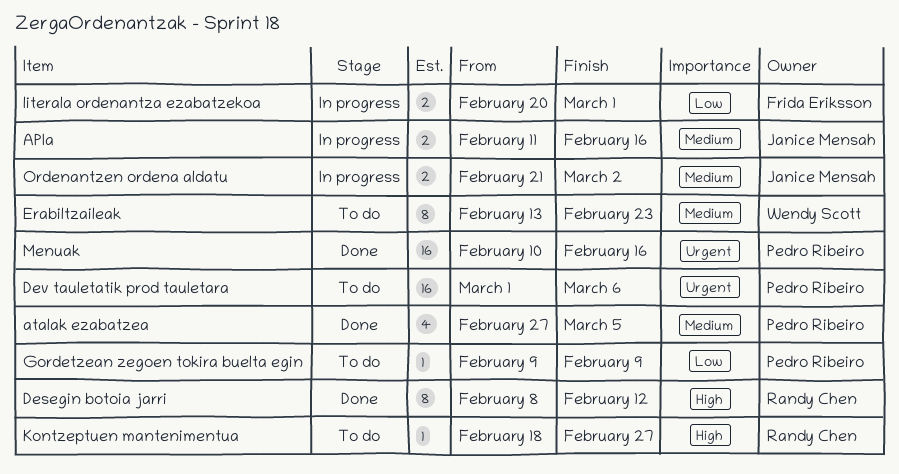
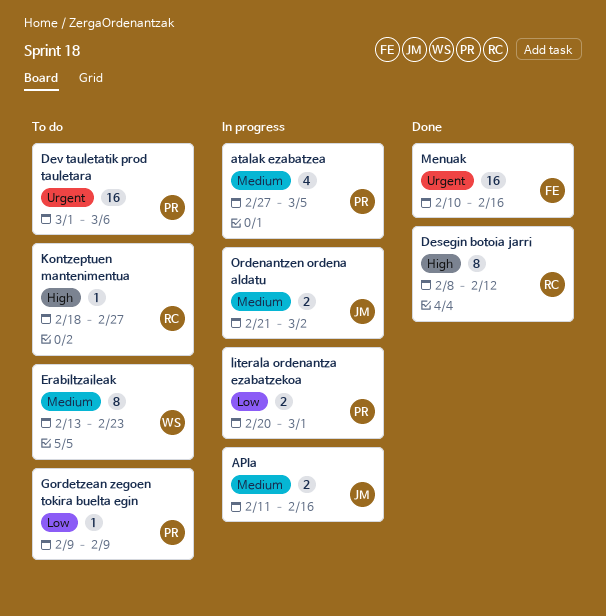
atalak ezabatzea, status: Done -> In progress
literala ordenantza ezabatzekoa, owner: Frida Eriksson -> Pedro Ribeiro
Menuak, owner: Pedro Ribeiro -> Frida Eriksson

